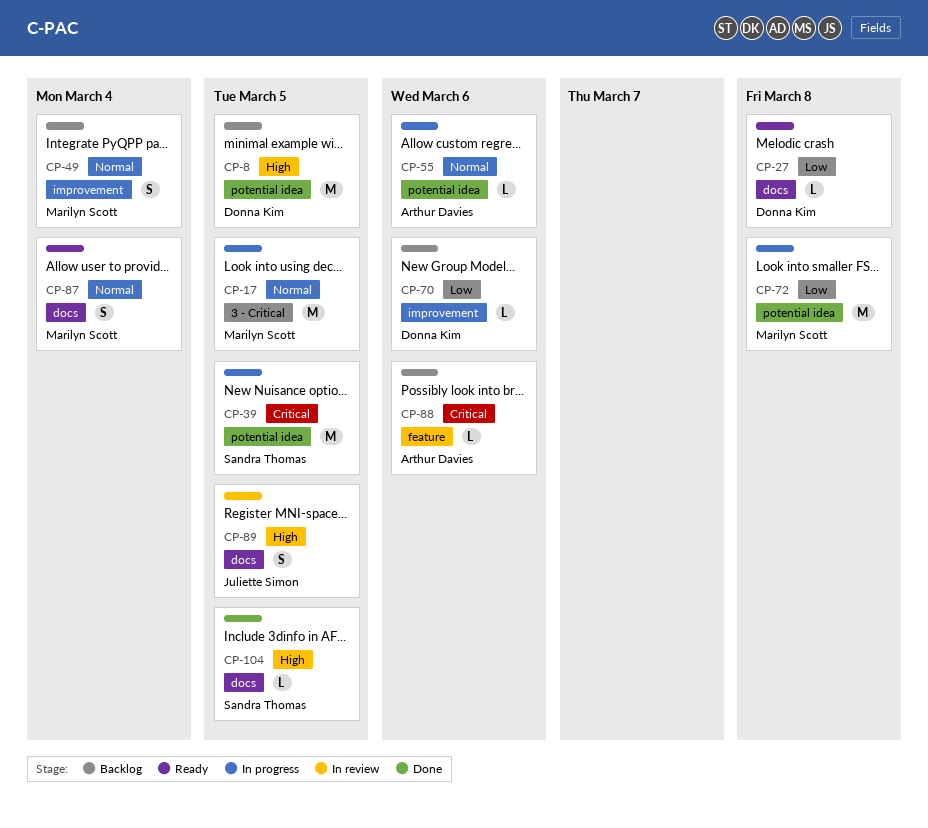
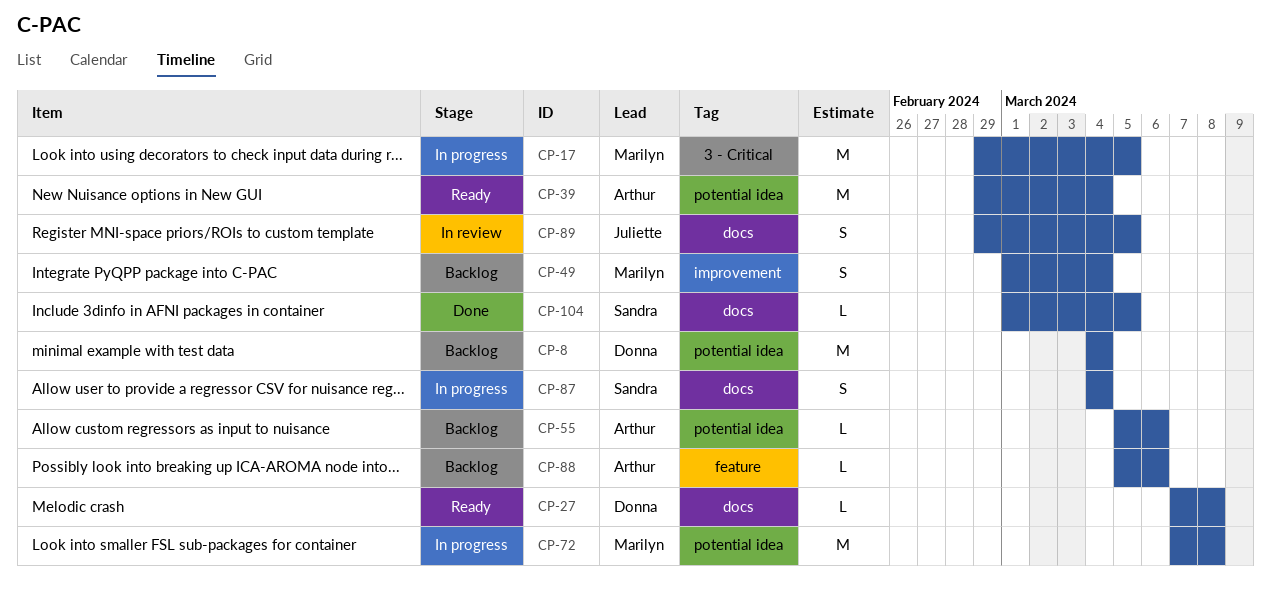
CP-8, due: Mar 5 -> Mar 4
CP-39, status: In progress -> Ready
CP-39, owner: Sandra Thomas -> Arthur Davies
CP-39, due: Mar 5 -> Mar 4
CP-55, status: In progress -> Backlog
CP-70: present -> none
CP-87, status: Ready -> In progress
CP-87, owner: Marilyn Scott -> Sandra Thomas

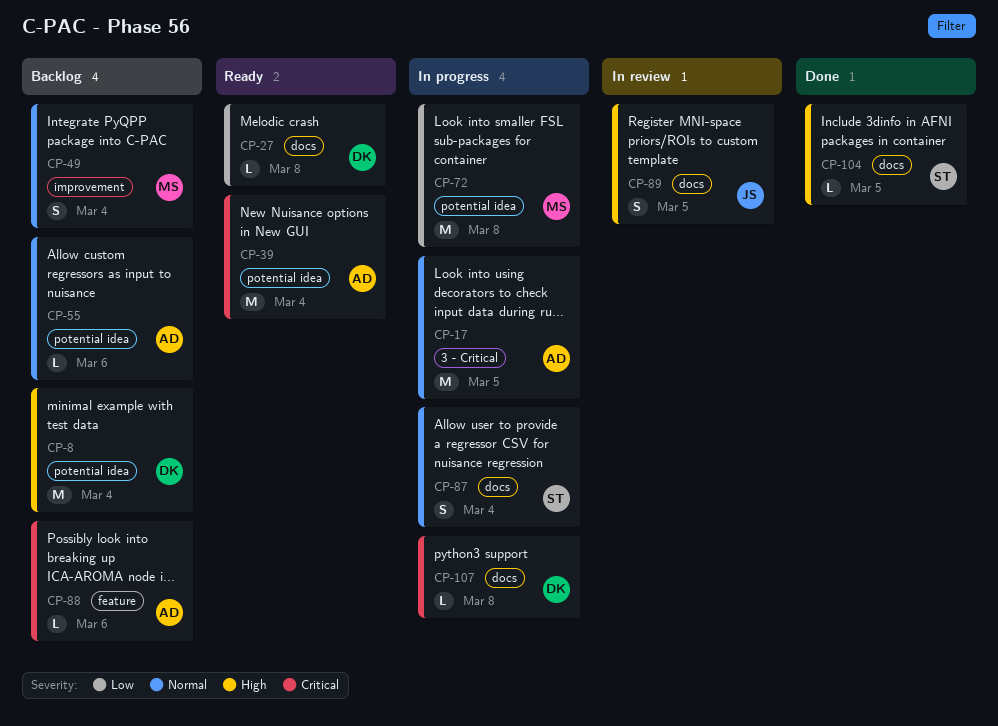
CP-17, owner: Marilyn -> Arthur
CP-107: none -> present

